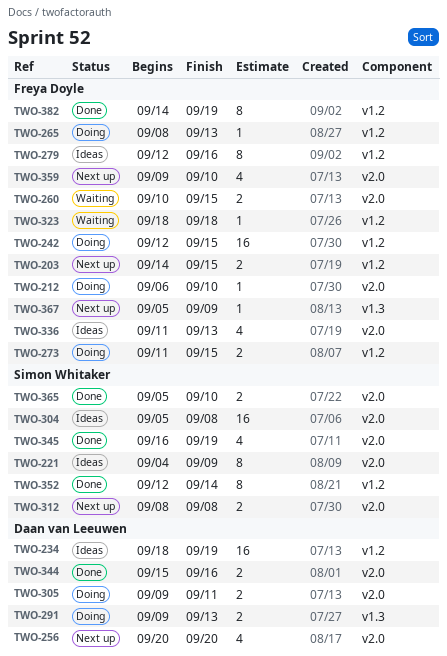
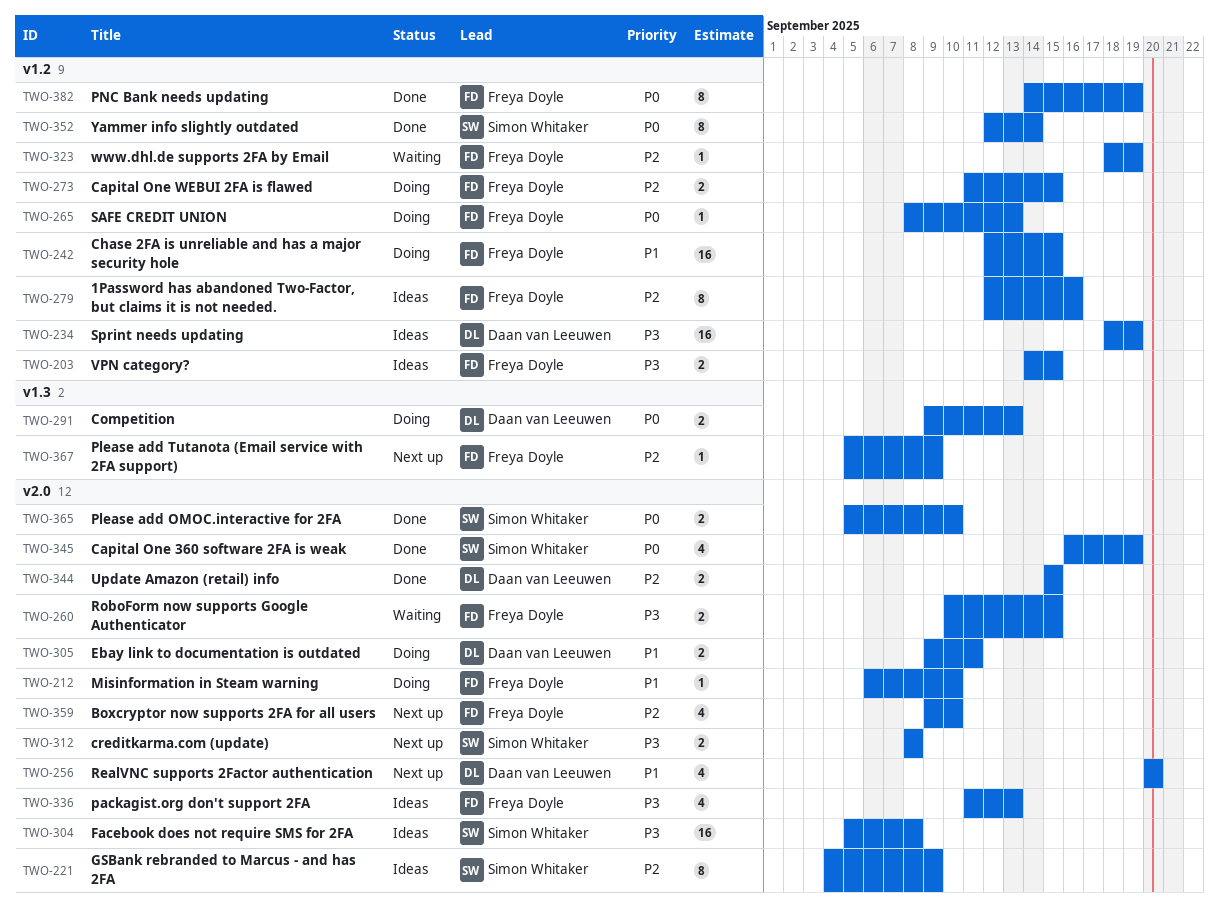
TWO-203, status: Next up -> Ideas
TWO-323, due: Sep 18 -> Sep 19
TWO-344, due: Sep 16 -> Sep 15

